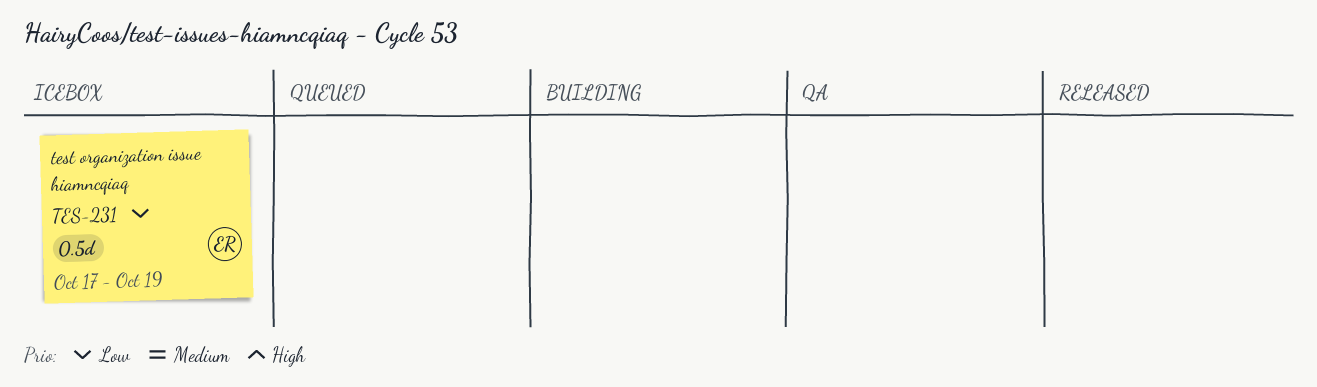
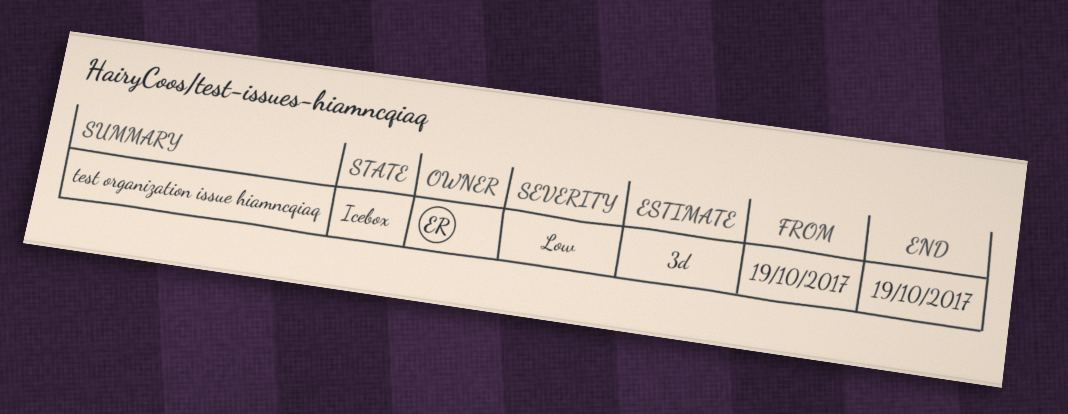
test organization issue hiamncqiaq, estimate: 0.5d -> 3d
test organization issue hiamncqiaq, start: Oct 17 -> Oct 19

